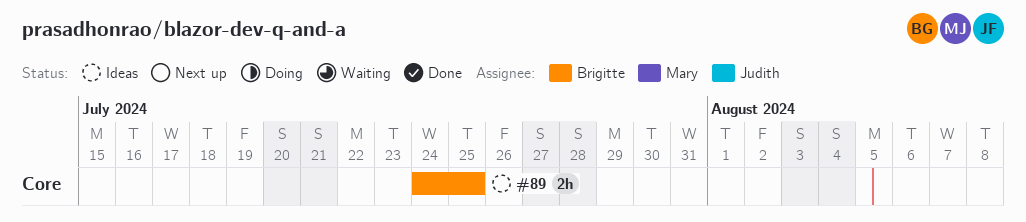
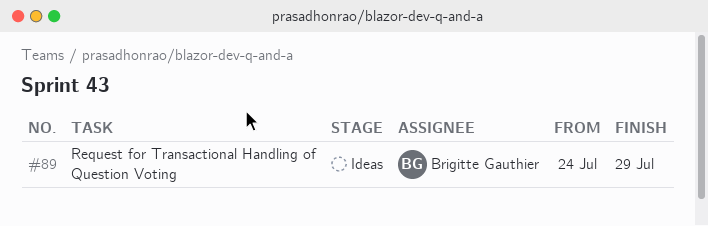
#89, due: Jul 25 -> Jul 29

